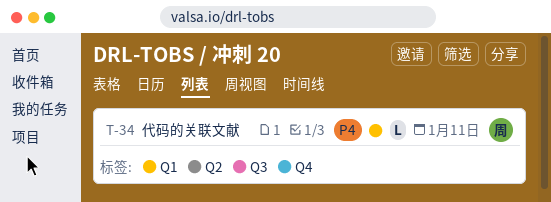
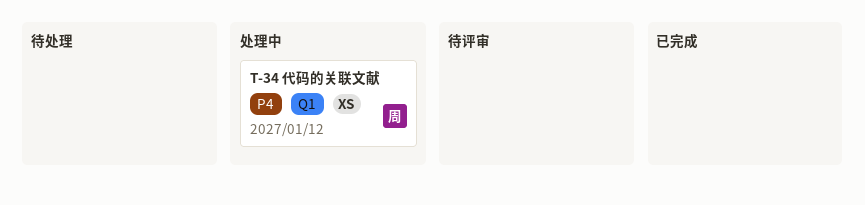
T-34, estimate: L -> XS
T-34, due: Jan 11 -> Jan 12

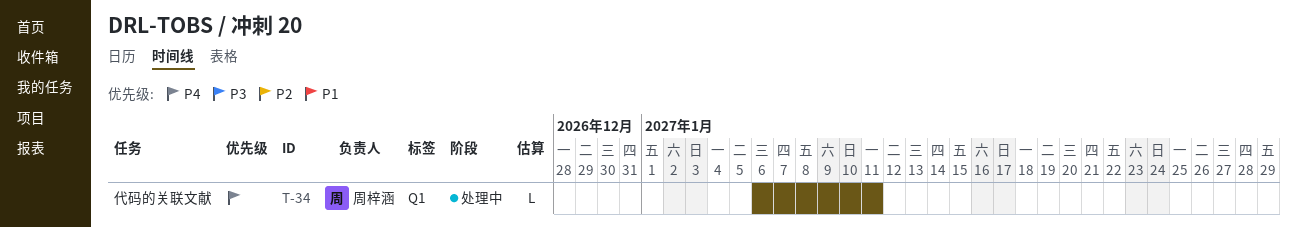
T-34, estimate: XS -> L
T-34, due: Jan 12 -> Jan 11

